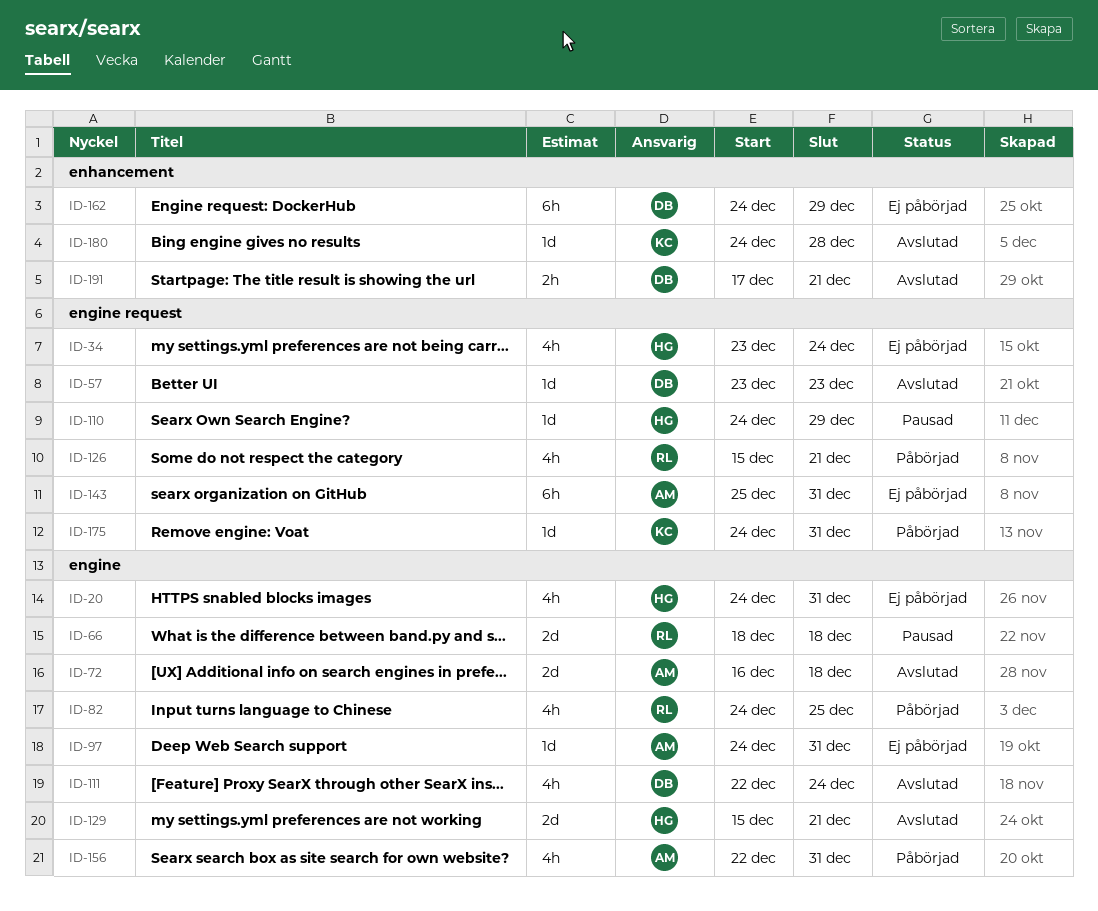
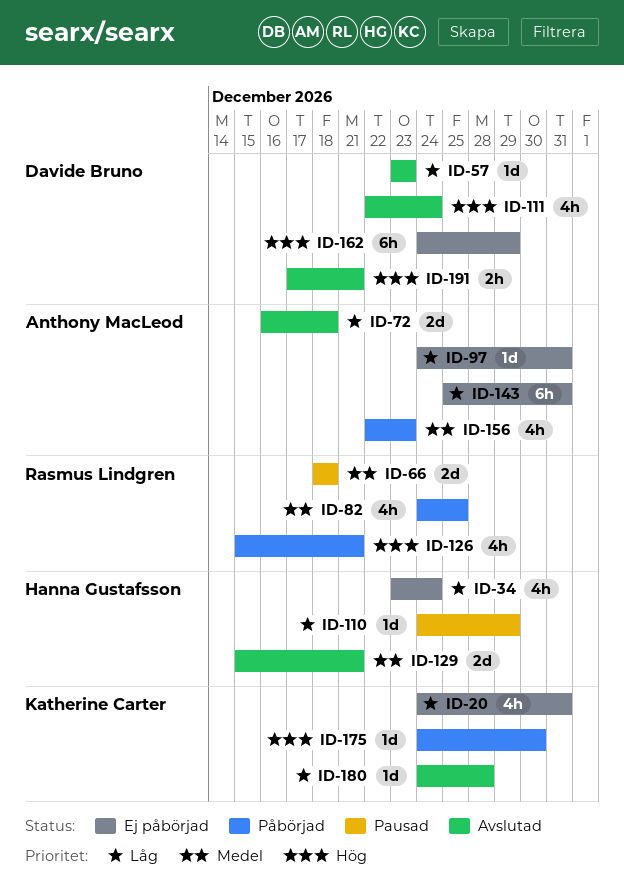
ID-20, owner: Hanna Gustafsson -> Katherine Carter
ID-156, due: Dec 31 -> Dec 23
ID-175, due: Dec 31 -> Dec 30

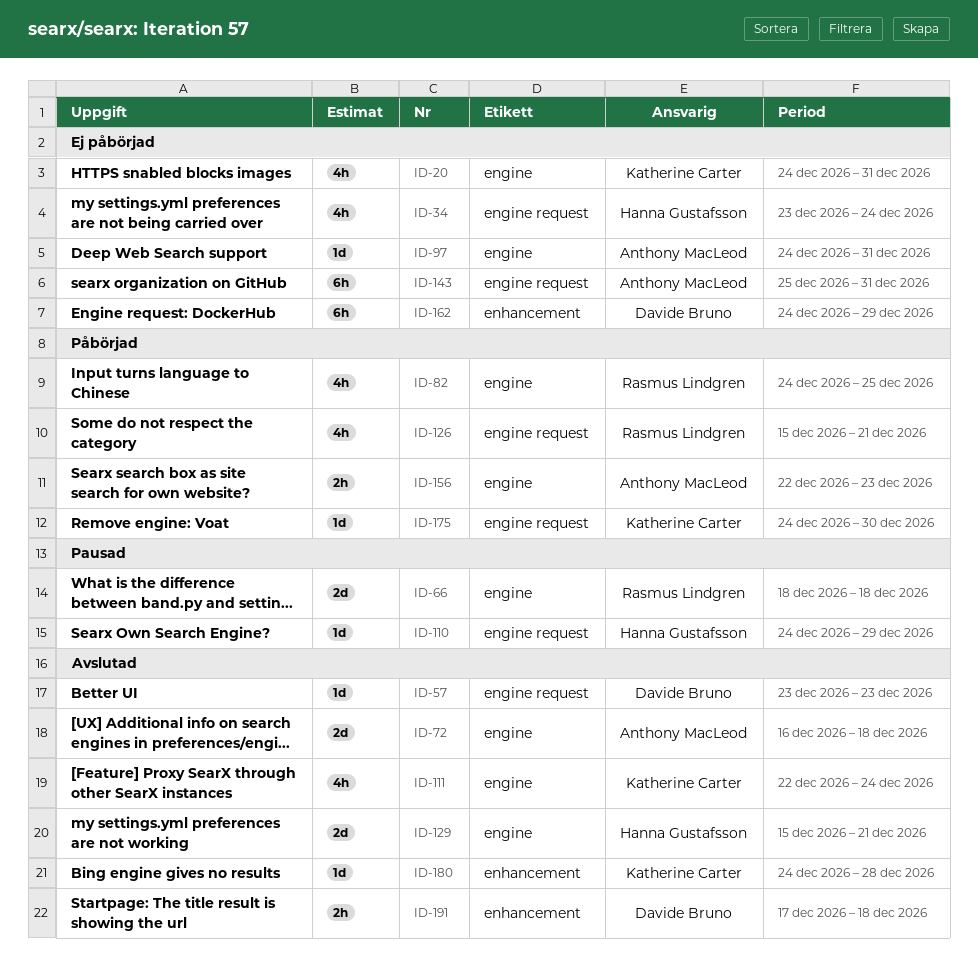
ID-111, owner: Davide Bruno -> Katherine Carter
ID-156, estimate: 4h -> 2h
ID-191, due: Dec 21 -> Dec 18

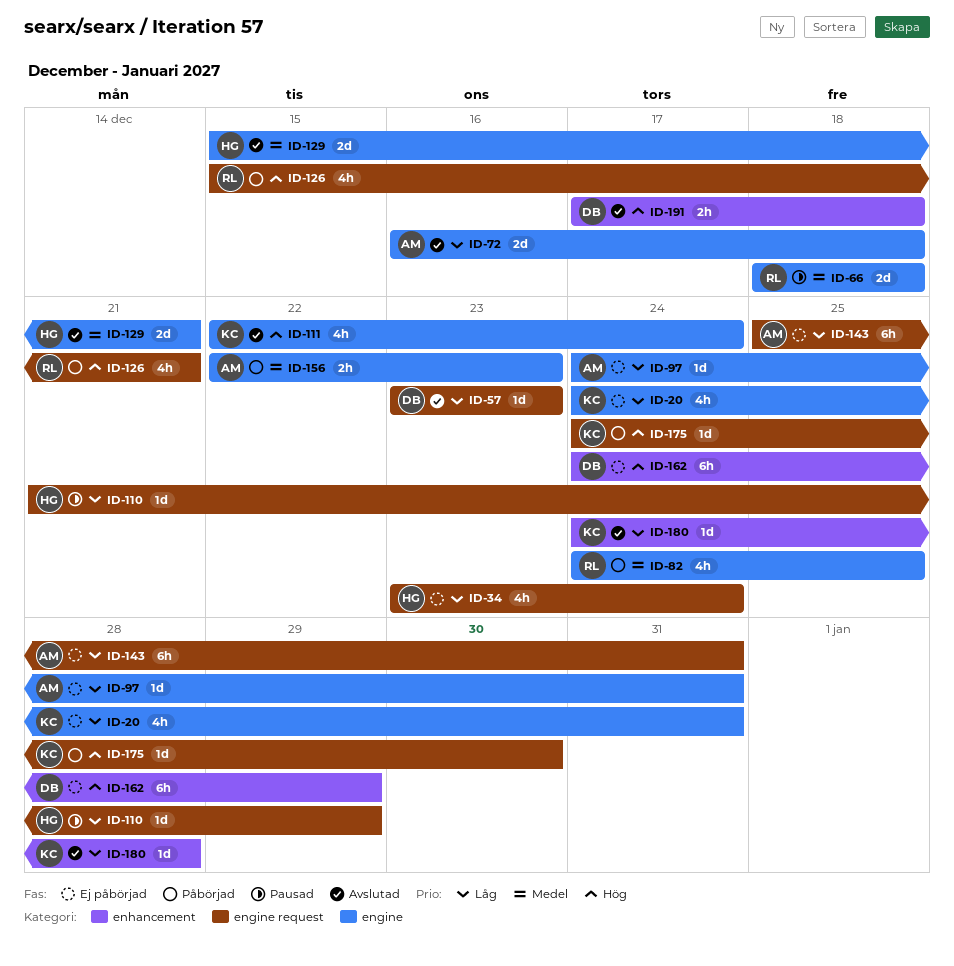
ID-110, start: Dec 24 -> Dec 21

